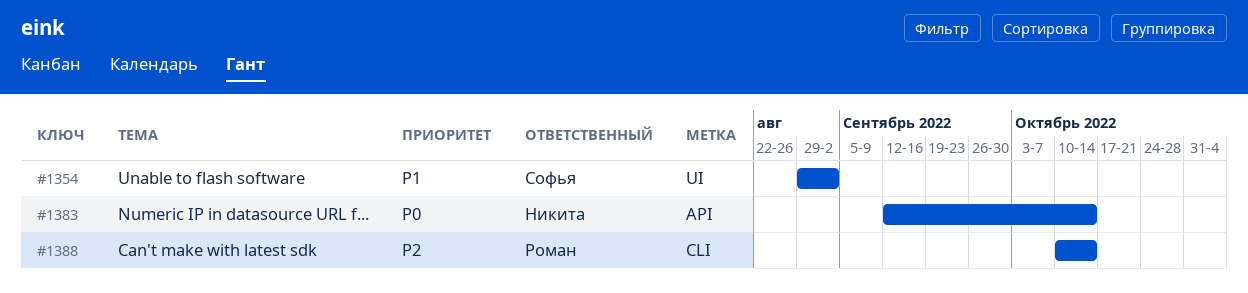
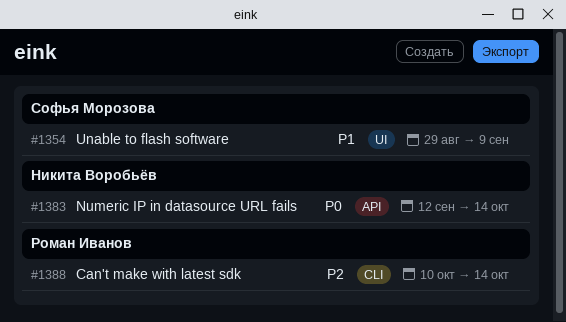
#1354, due: Sep 2 -> Sep 9

